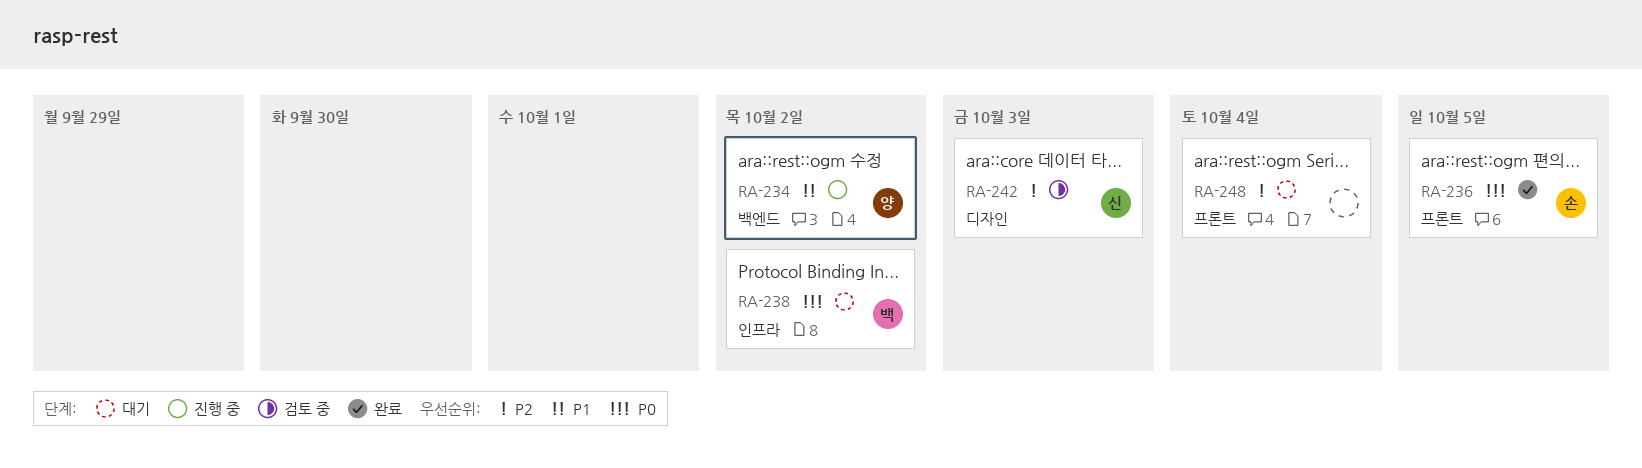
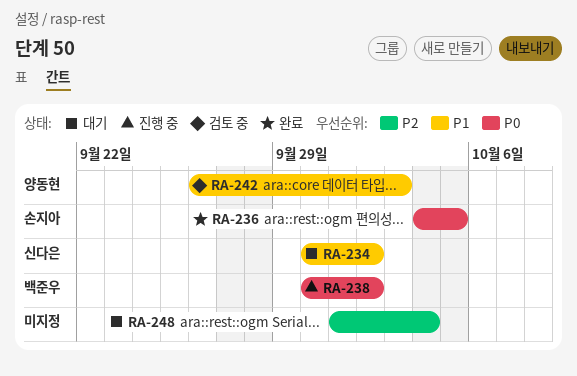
RA-234, status: 진행 중 -> 대기
RA-234, owner: 양동현 -> 신다은
RA-238, status: 대기 -> 진행 중
RA-242, owner: 신다은 -> 양동현
RA-242, priority: P2 -> P1

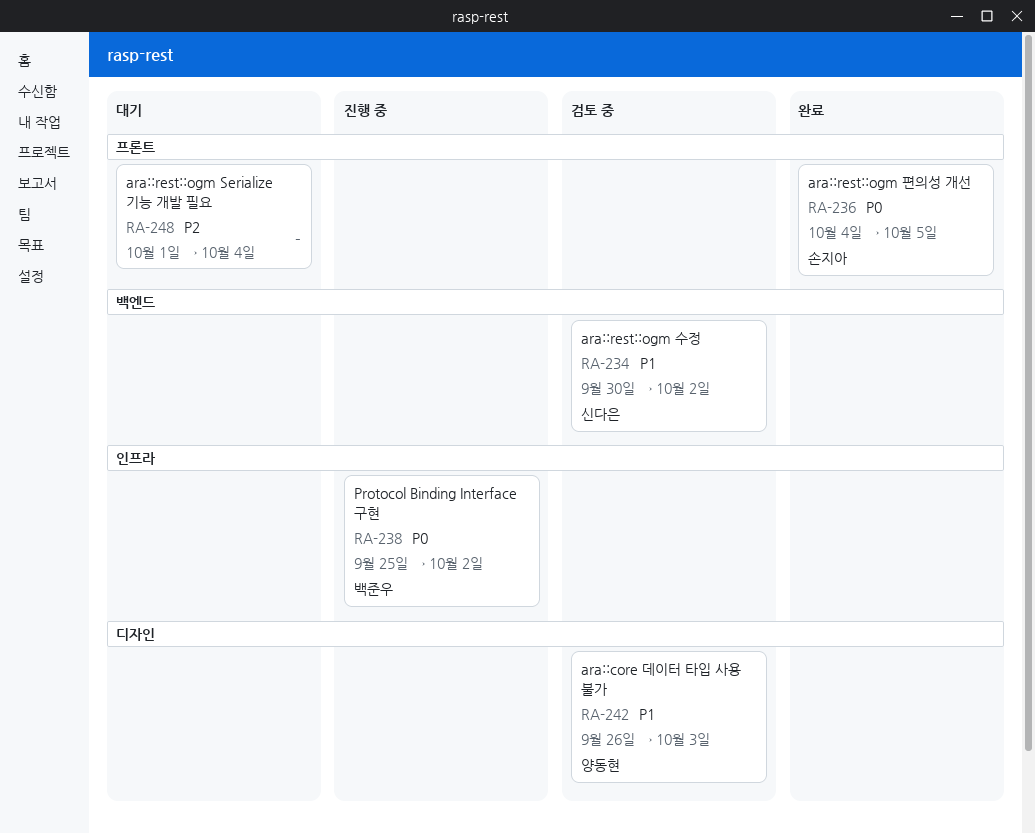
RA-234, status: 대기 -> 검토 중
RA-238, start: Sep 30 -> Sep 25

